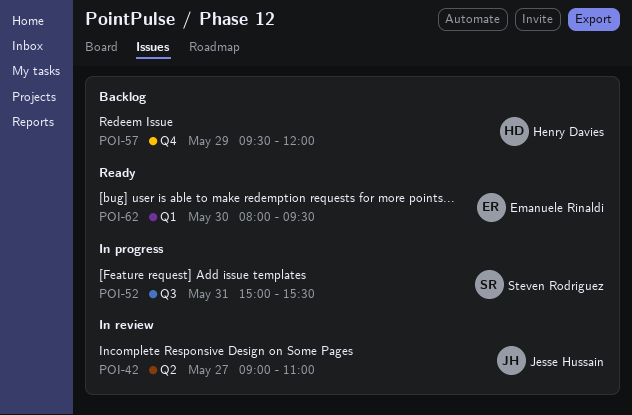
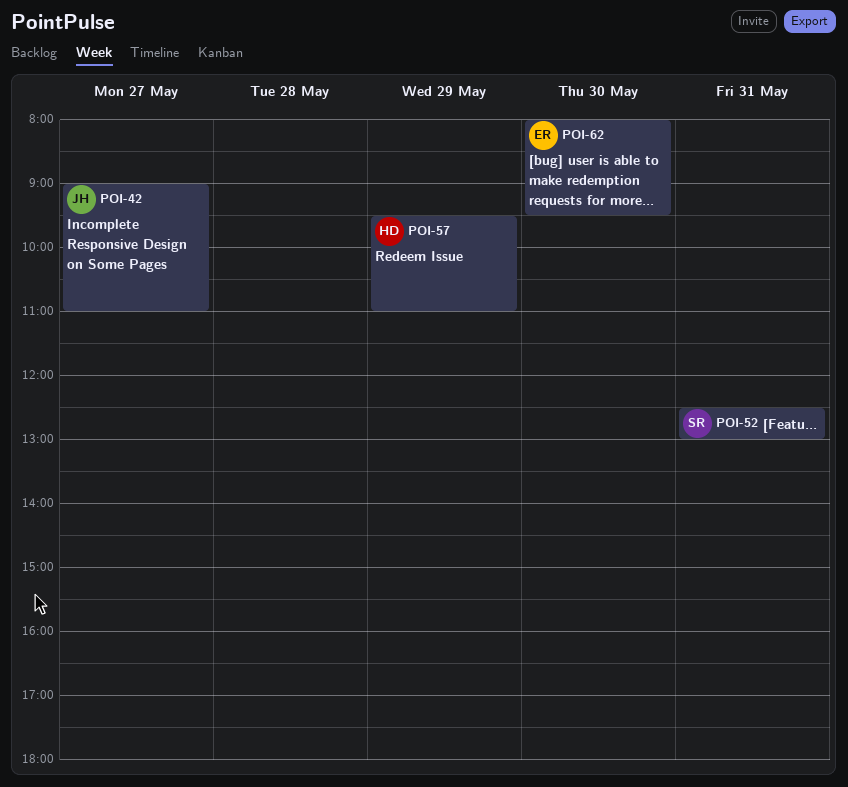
POI-52, begins: 15:00 -> 12:30
POI-52, ends: 15:30 -> 13:00
POI-57, ends: 12:00 -> 11:00

